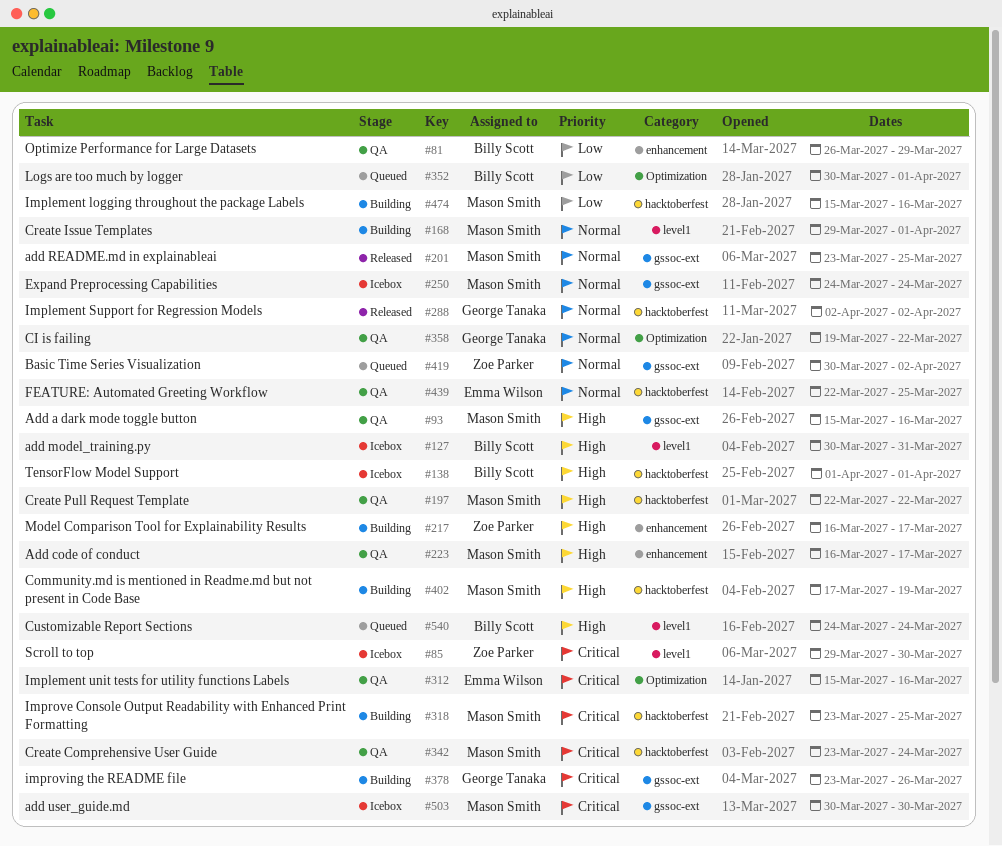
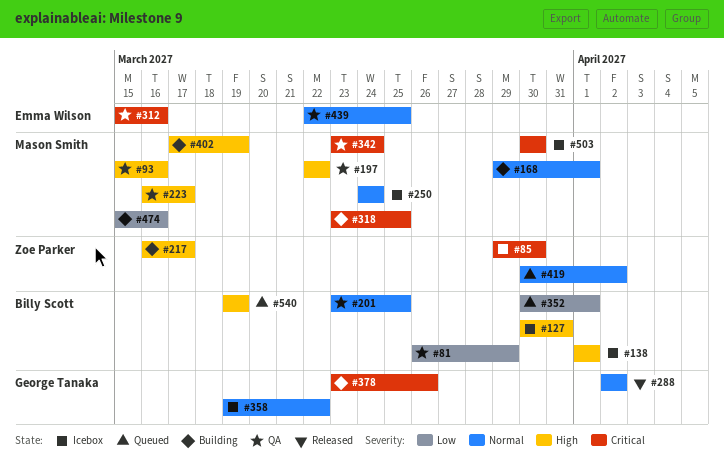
#201, status: Released -> QA
#201, owner: Mason Smith -> Billy Scott
#358, status: QA -> Icebox
#540, start: Mar 24 -> Mar 19
#540, due: Mar 24 -> Mar 19

